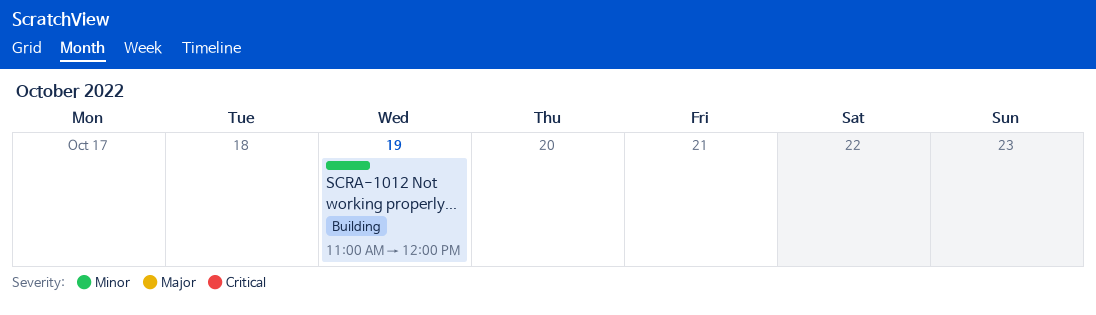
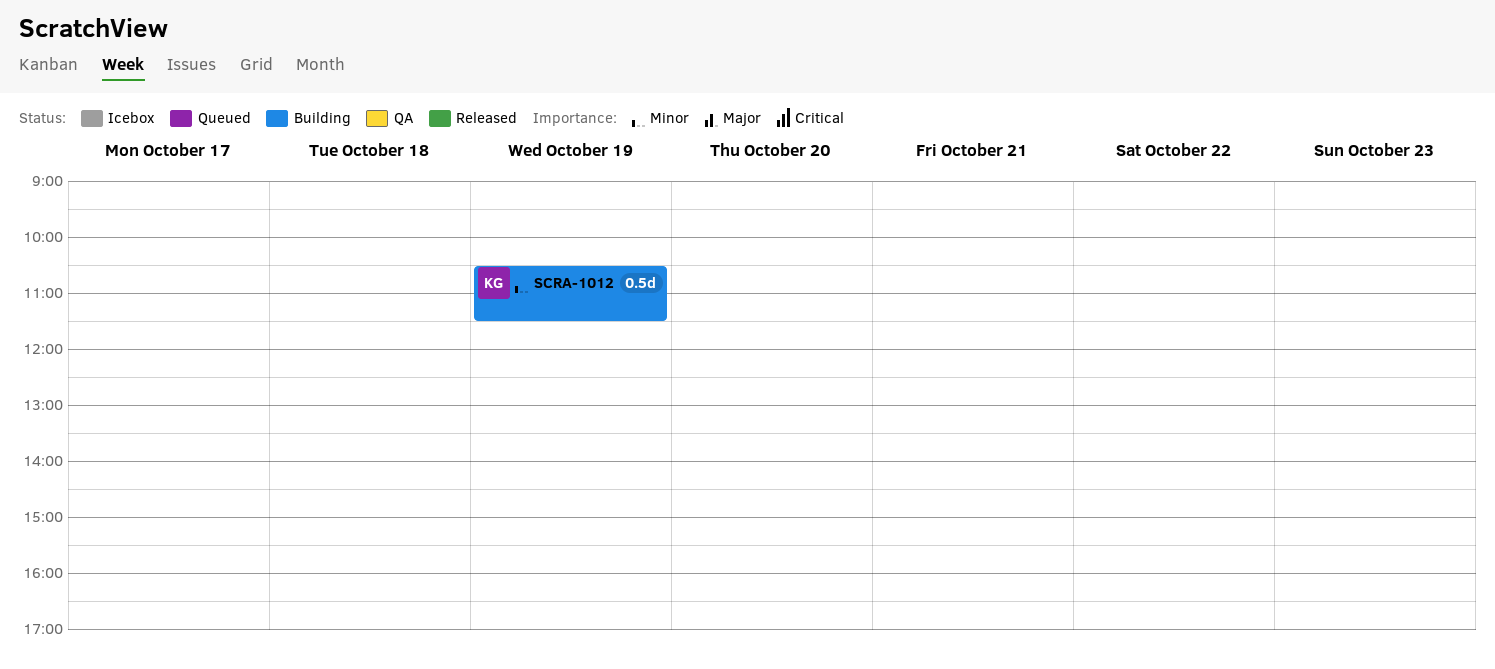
SCRA-1012, begins: 11:00 -> 10:30
SCRA-1012, ends: 12:00 -> 11:30

